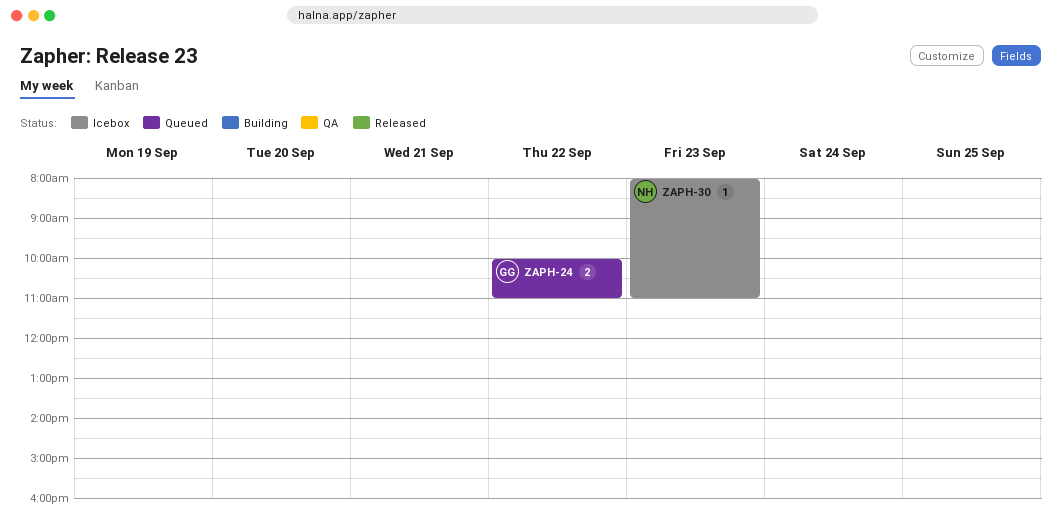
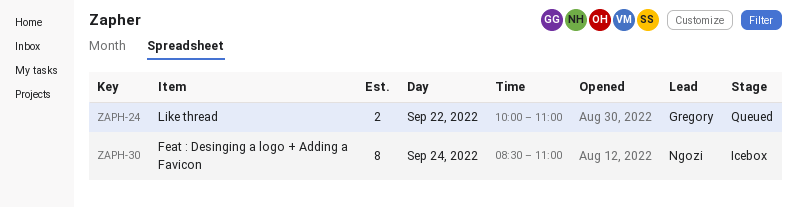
ZAPH-30, estimate: 1 -> 8
ZAPH-30, day: Sep 23 -> Sep 24
ZAPH-30, begins: 08:00 -> 08:30

